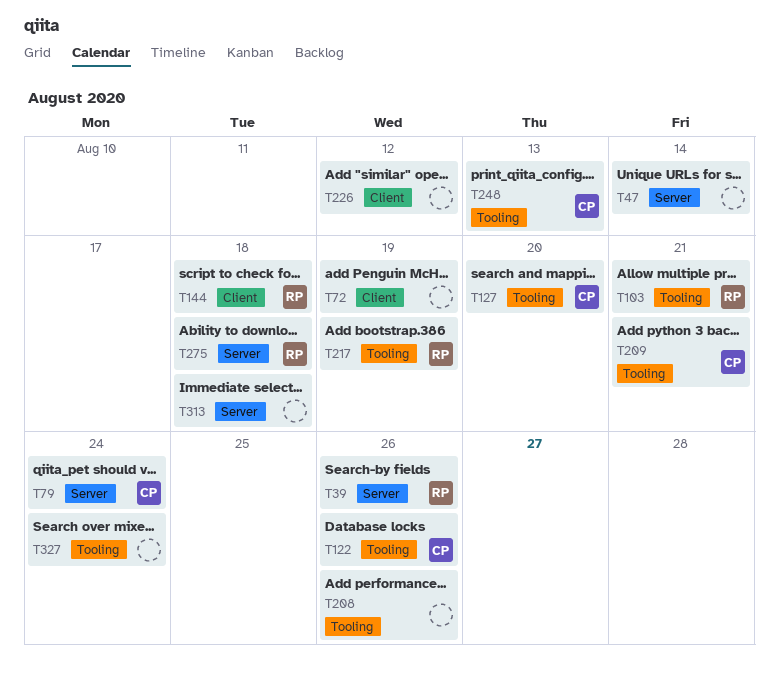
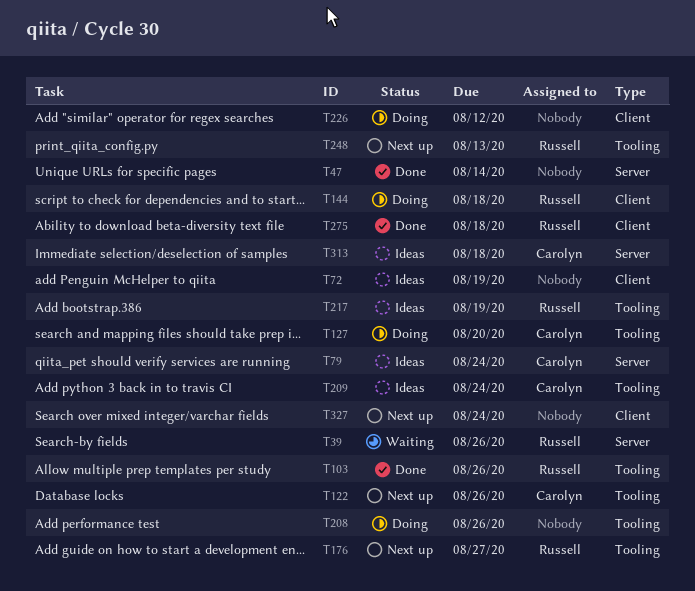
T103, due: Aug 21 -> Aug 26
T176: none -> present
T209, due: Aug 21 -> Aug 24
T248, owner: Carolyn -> Russell
T275, label: Server -> Client
T313, owner: none -> Carolyn
T327, label: Tooling -> Client

